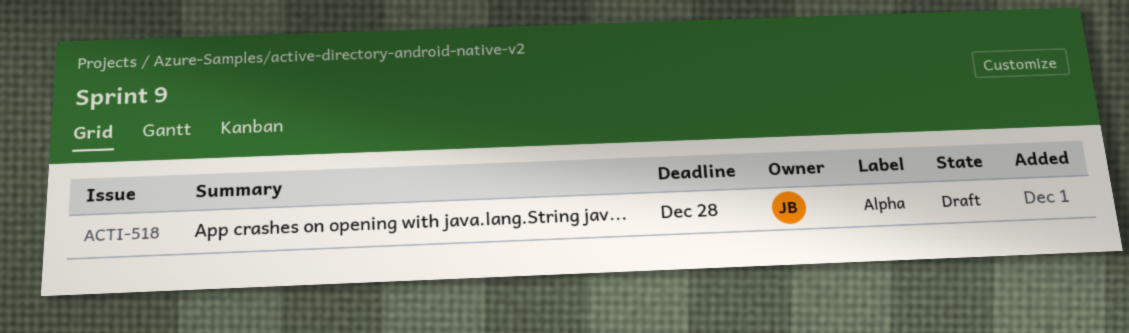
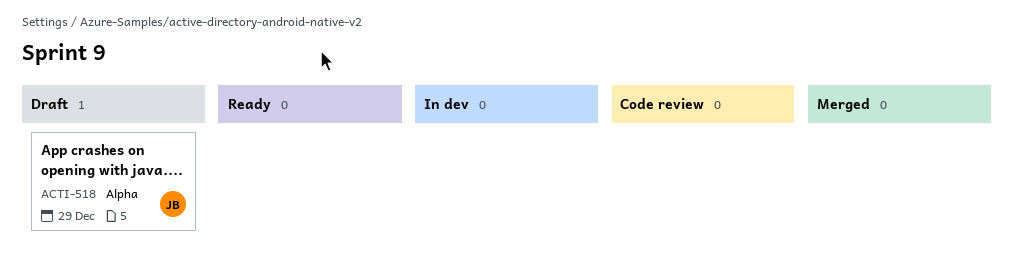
ACTI-518, due: Dec 28 -> Dec 29

